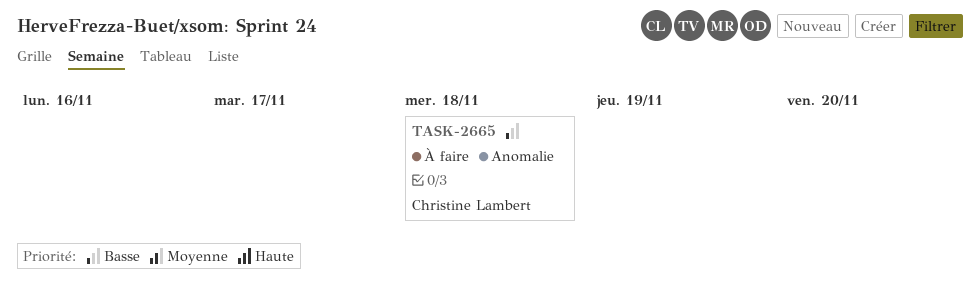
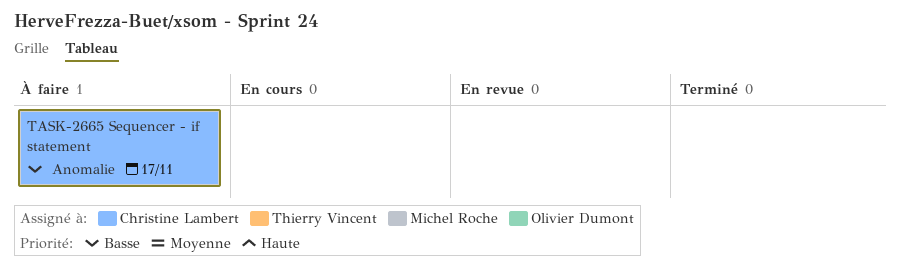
TASK-2665, due: Nov 18 -> Nov 17

